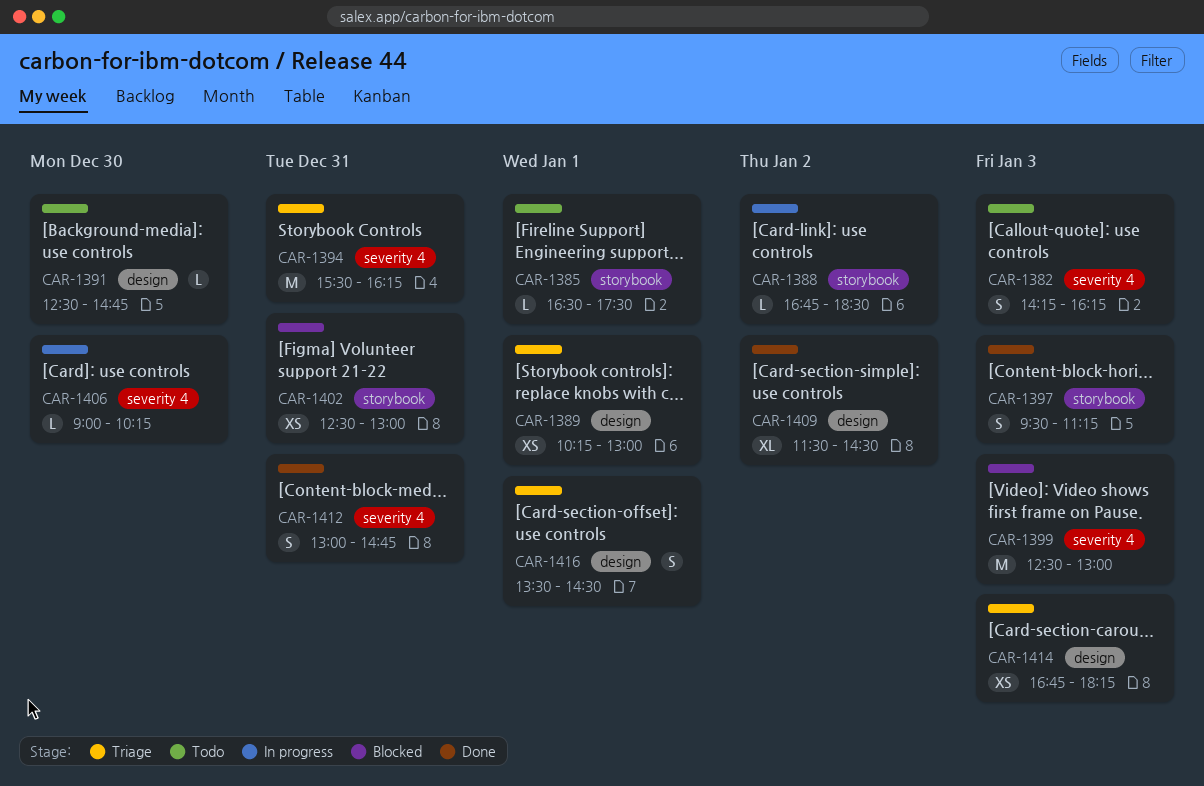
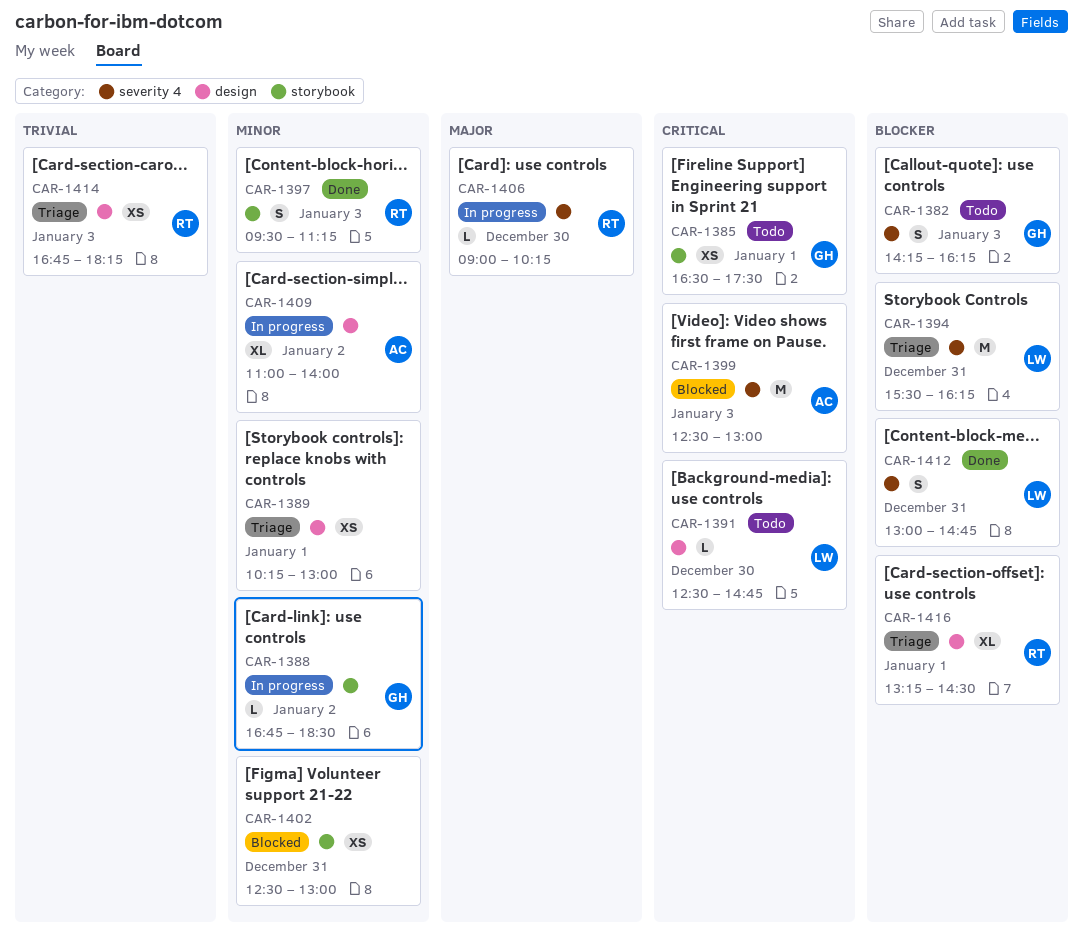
CAR-1385, estimate: L -> XS
CAR-1409, status: Done -> In progress
CAR-1409, begins: 11:30 -> 11:00
CAR-1409, ends: 14:30 -> 14:00
CAR-1416, estimate: S -> XL
CAR-1416, begins: 13:30 -> 13:15

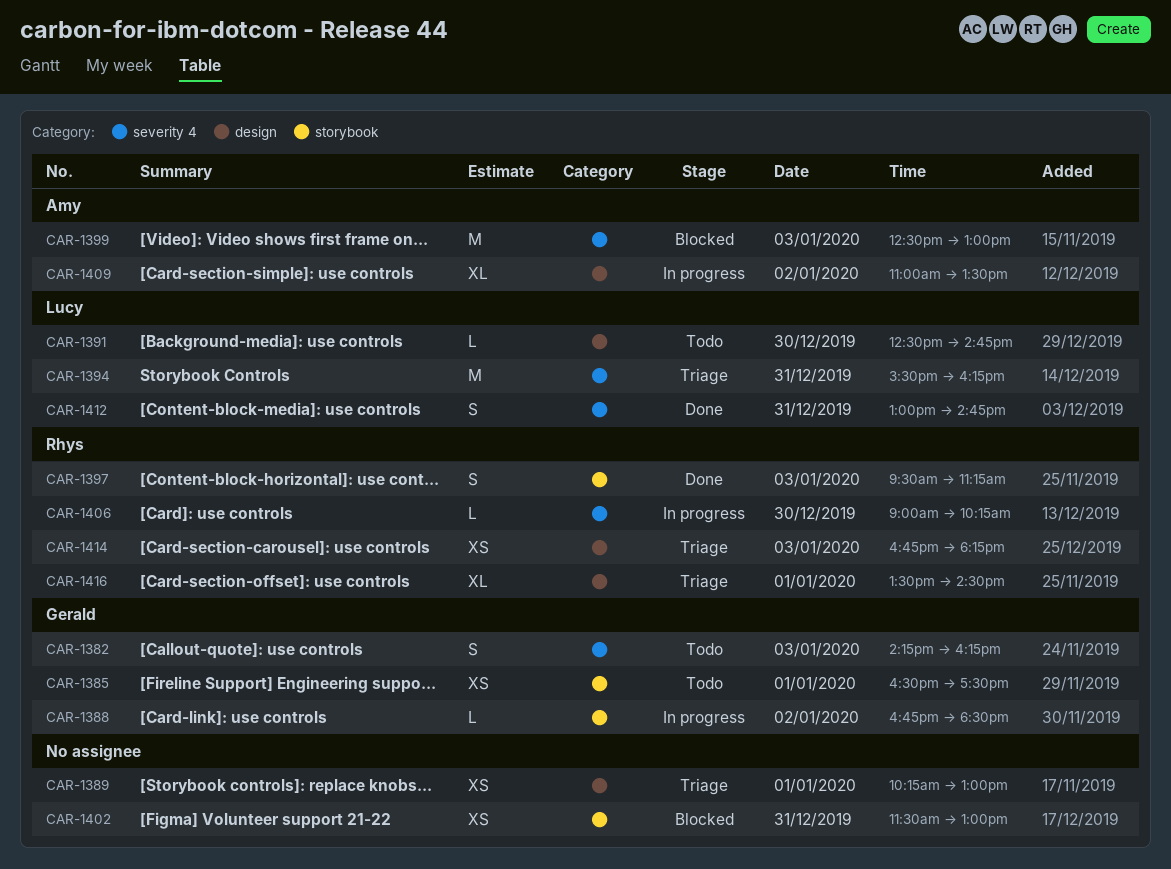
CAR-1402, begins: 12:30 -> 11:30
CAR-1409, ends: 14:00 -> 13:30
CAR-1416, begins: 13:15 -> 13:30

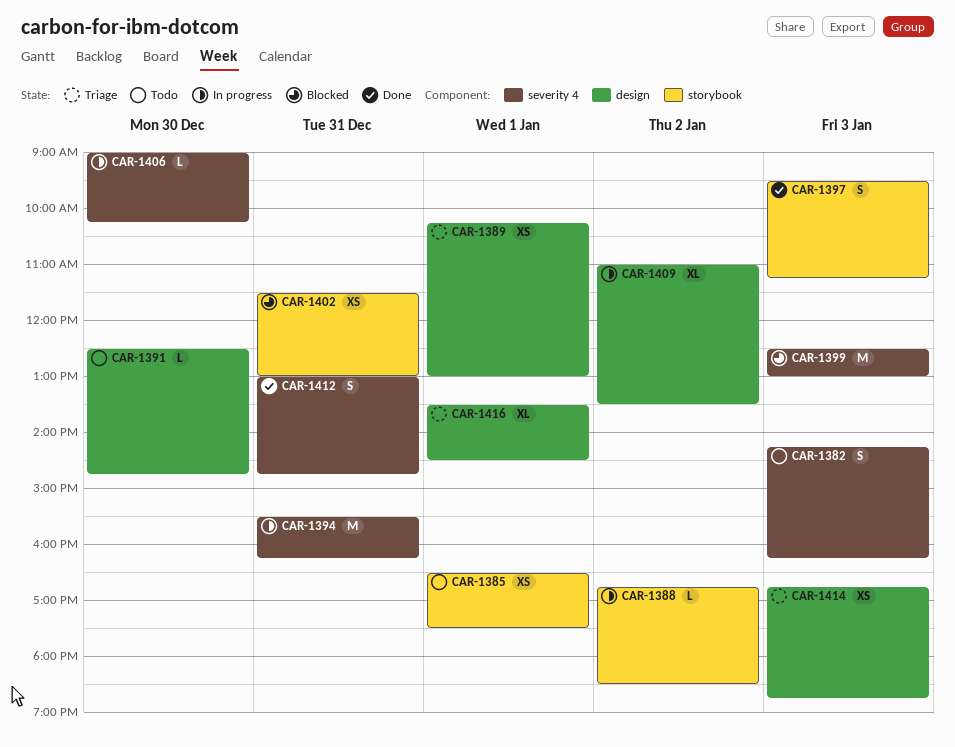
CAR-1394, status: Triage -> In progress
CAR-1414, ends: 18:15 -> 18:45

